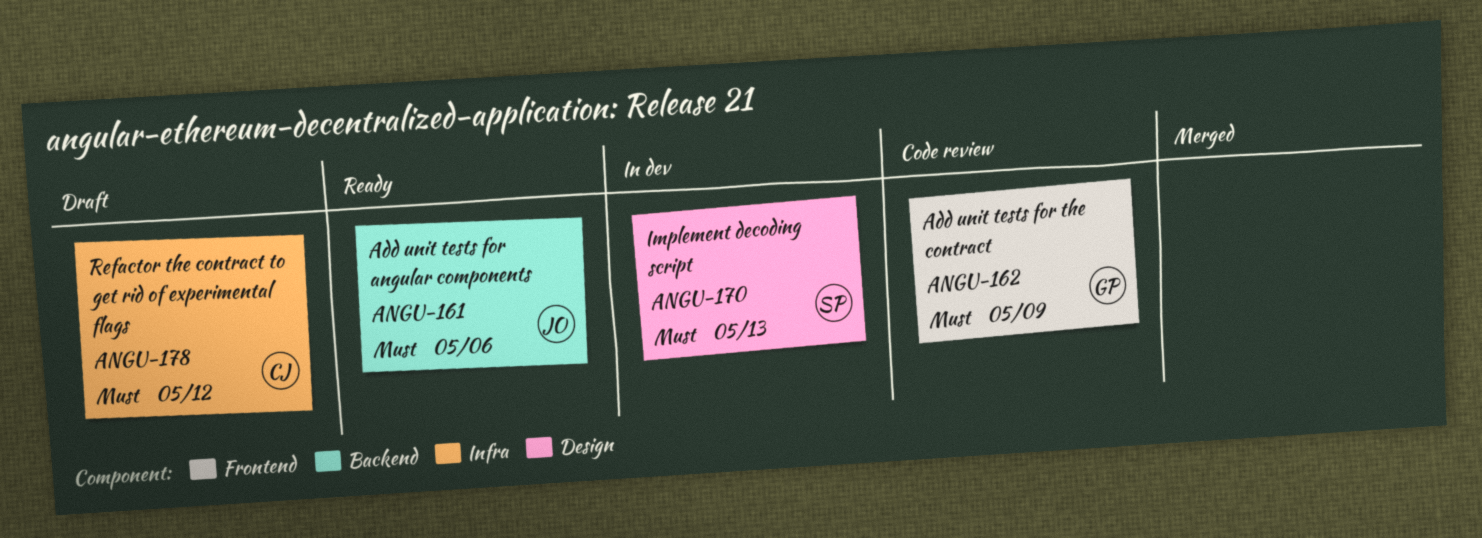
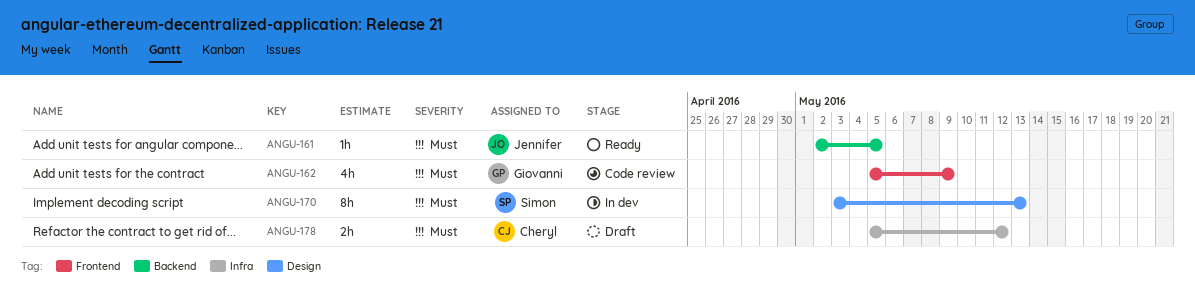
ANGU-161, due: May 6 -> May 5

